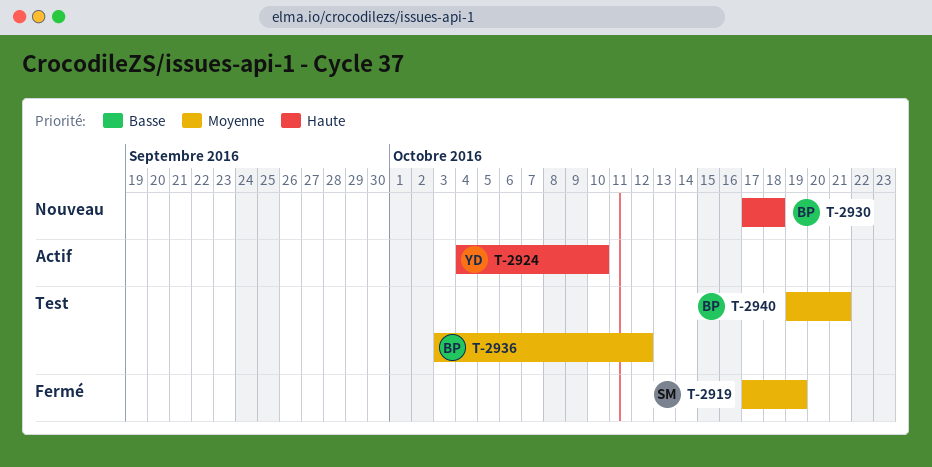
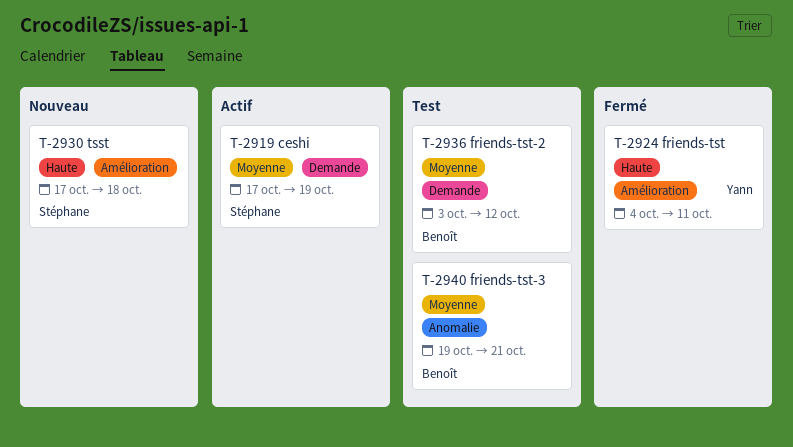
T-2919, status: Fermé -> Actif
T-2924, status: Actif -> Fermé
T-2924, due: Oct 10 -> Oct 11
T-2930, owner: Benoît -> Stéphane

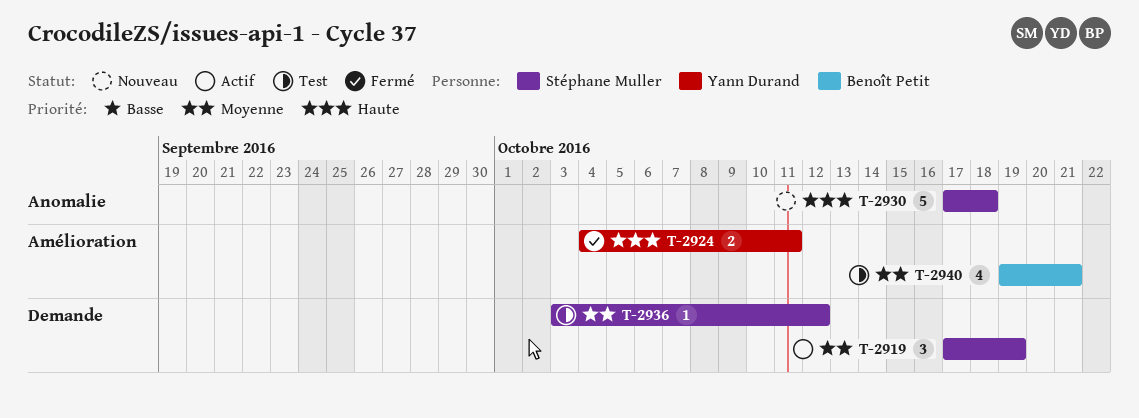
T-2930, label: Amélioration -> Anomalie
T-2936, owner: Benoît Petit -> Stéphane Muller
T-2940, label: Anomalie -> Amélioration

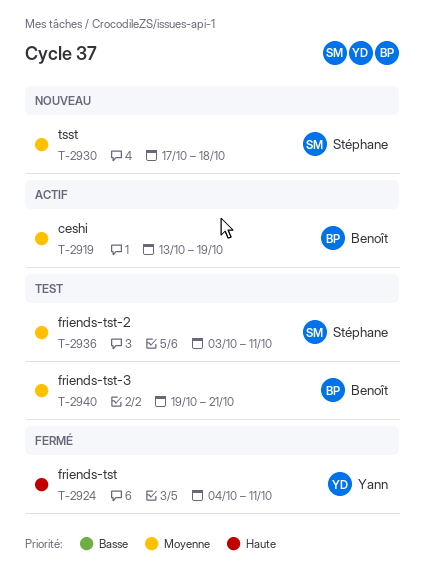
T-2919, owner: Stéphane Muller -> Benoît Petit
T-2919, start: Oct 17 -> Oct 13
T-2930, priority: Haute -> Moyenne
T-2936, due: Oct 12 -> Oct 11

